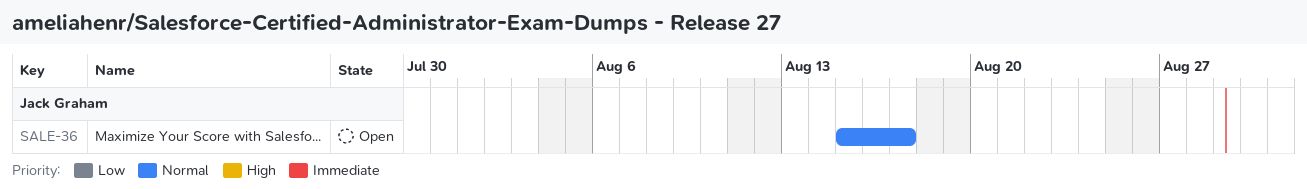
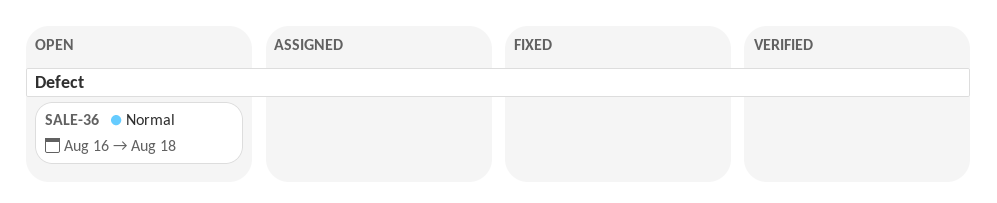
SALE-36, start: Aug 15 -> Aug 16
SALE-36, due: Aug 17 -> Aug 18

